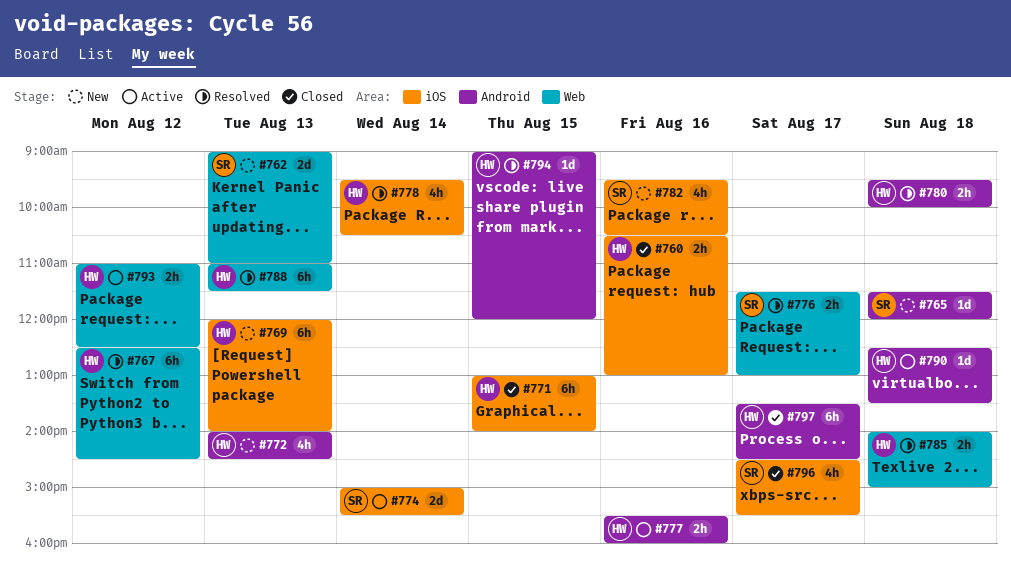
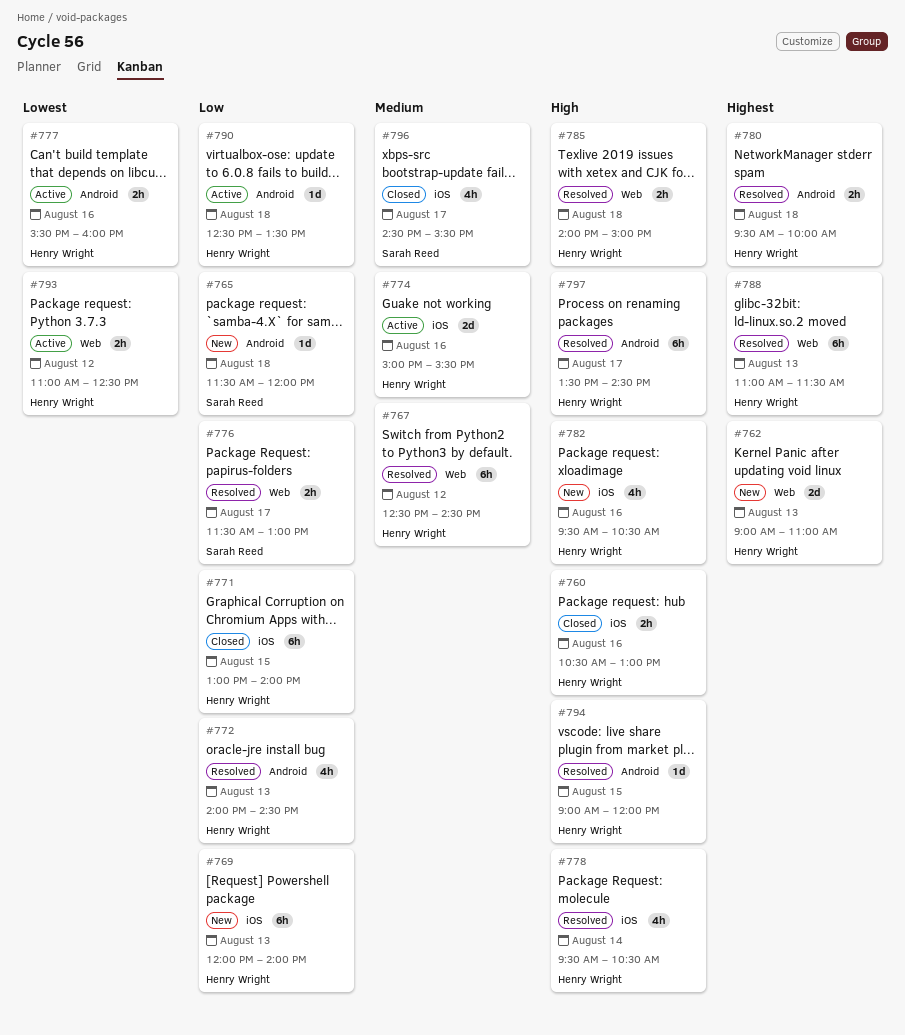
#762, owner: Sarah Reed -> Henry Wright
#772, status: New -> Resolved
#774, owner: Sarah Reed -> Henry Wright
#774, day: Aug 14 -> Aug 16
#782, owner: Sarah Reed -> Henry Wright
#797, status: Closed -> Resolved

